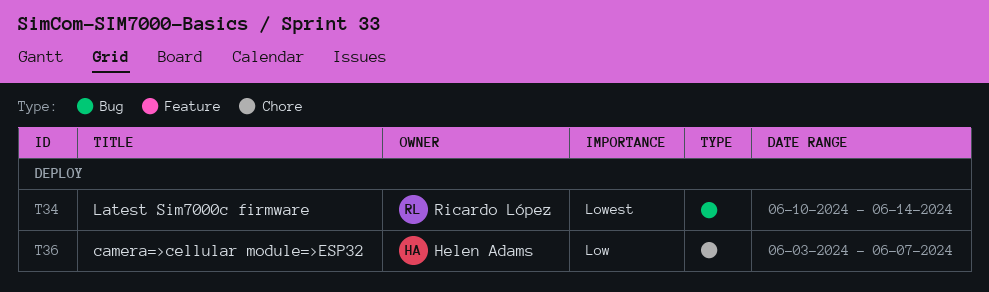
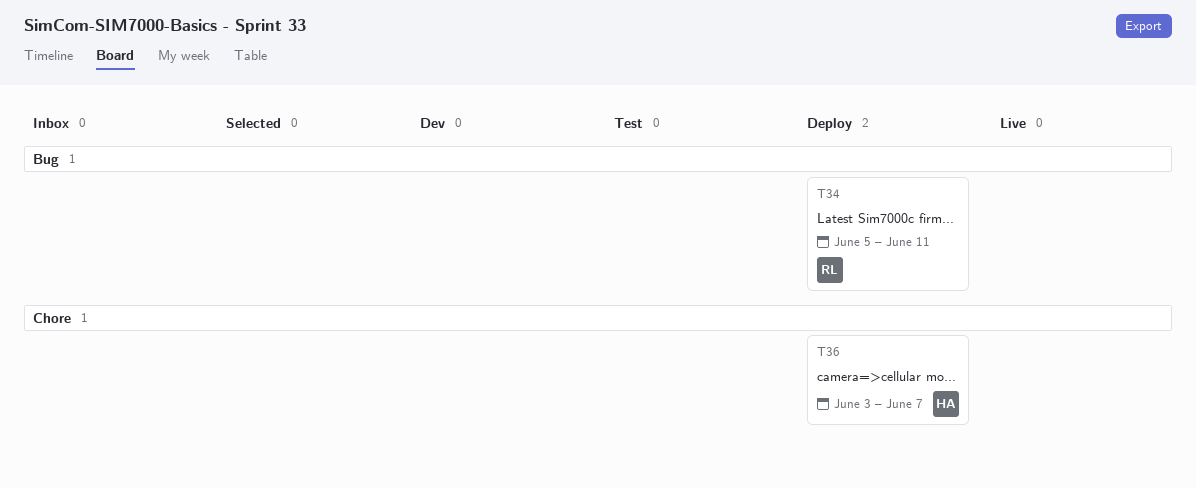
T34, start: Jun 10 -> Jun 5
T34, due: Jun 14 -> Jun 11

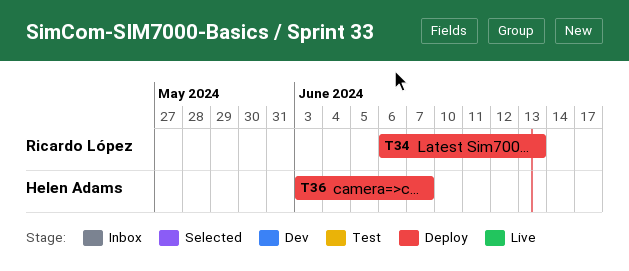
T34, start: Jun 5 -> Jun 6
T34, due: Jun 11 -> Jun 13

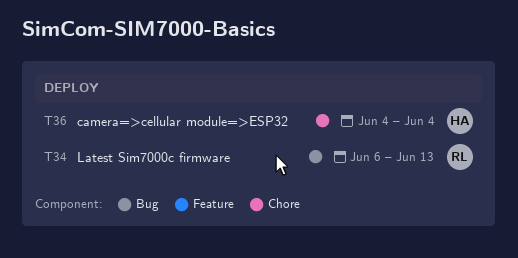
T36, start: Jun 3 -> Jun 4
T36, due: Jun 7 -> Jun 4

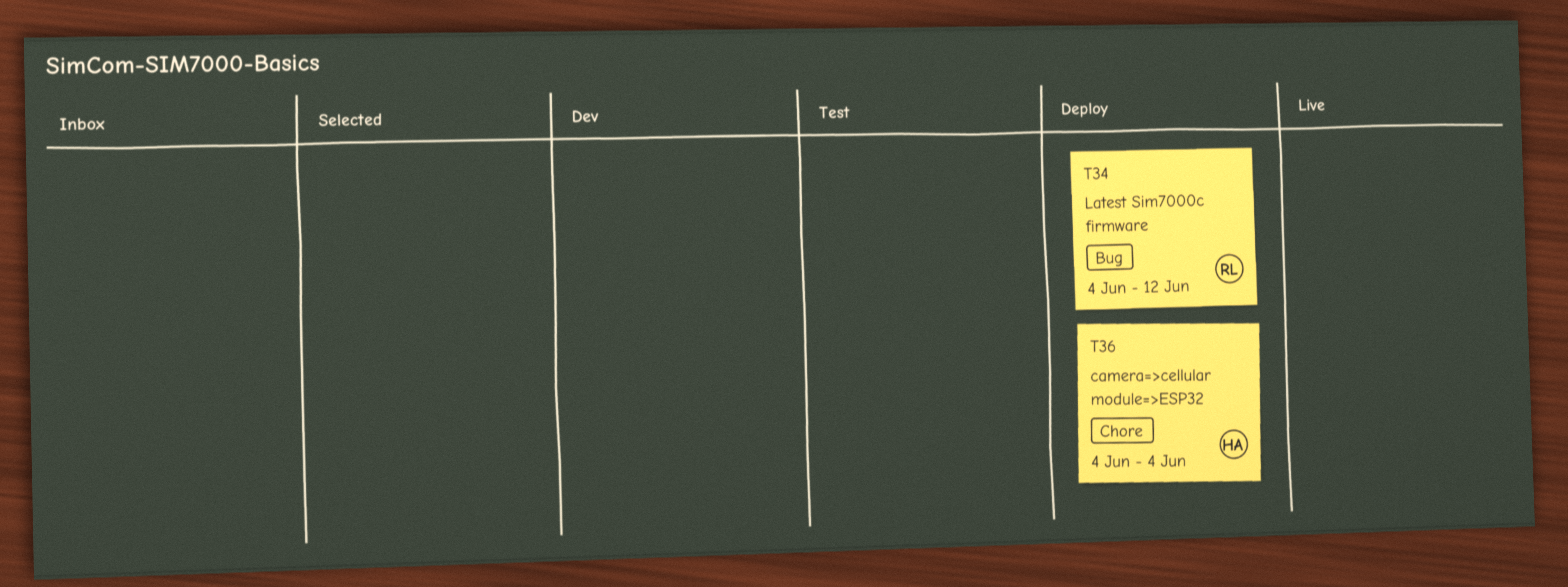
T34, start: Jun 6 -> Jun 4
T34, due: Jun 13 -> Jun 12

